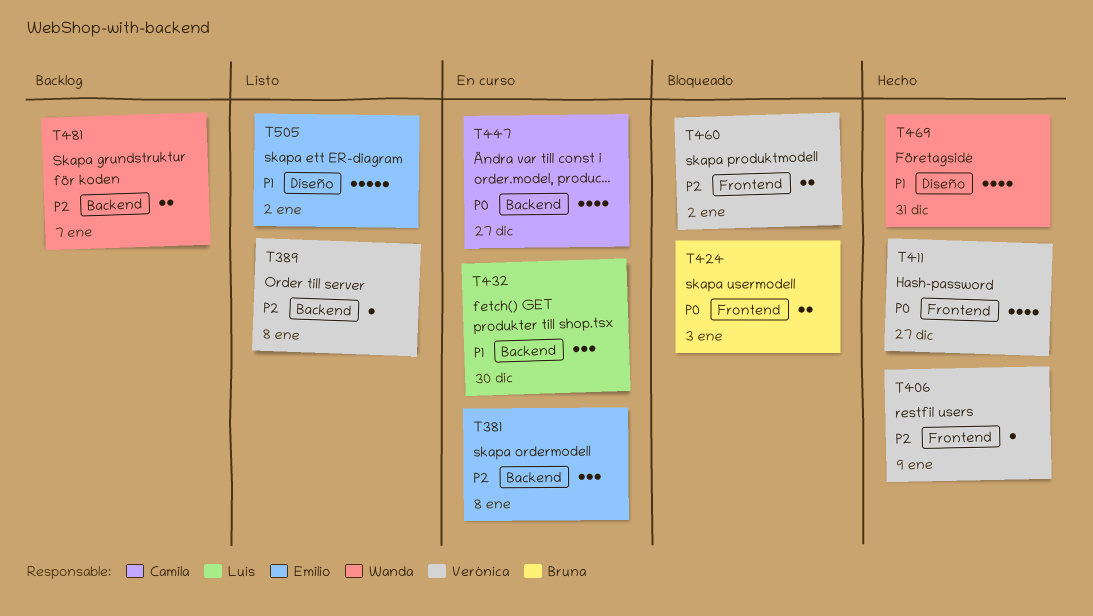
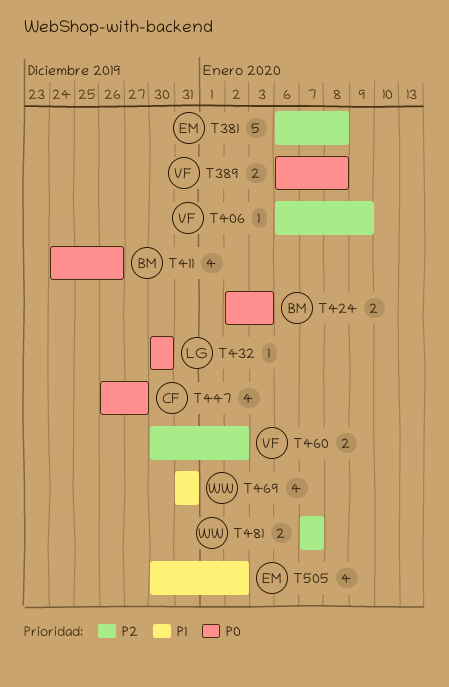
T381, estimate: 3 -> 5
T389, priority: P2 -> P0
T389, estimate: 1 -> 2
T411, owner: Verónica -> Bruna
T411, due: Dec 27 -> Dec 26
T432, priority: P1 -> P0
T432, estimate: 3 -> 1
T505, estimate: 5 -> 4

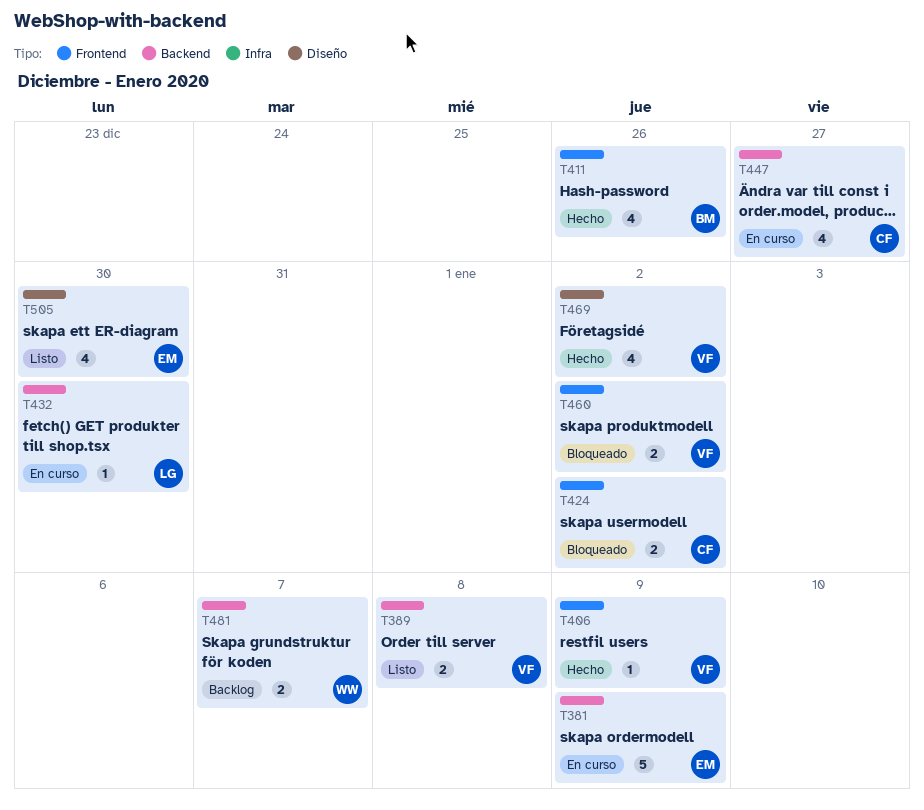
T381, due: Jan 8 -> Jan 9
T424, owner: BM -> CF
T424, due: Jan 3 -> Jan 2
T469, owner: WW -> VF
T469, due: Dec 31 -> Jan 2
T505, due: Jan 2 -> Dec 30

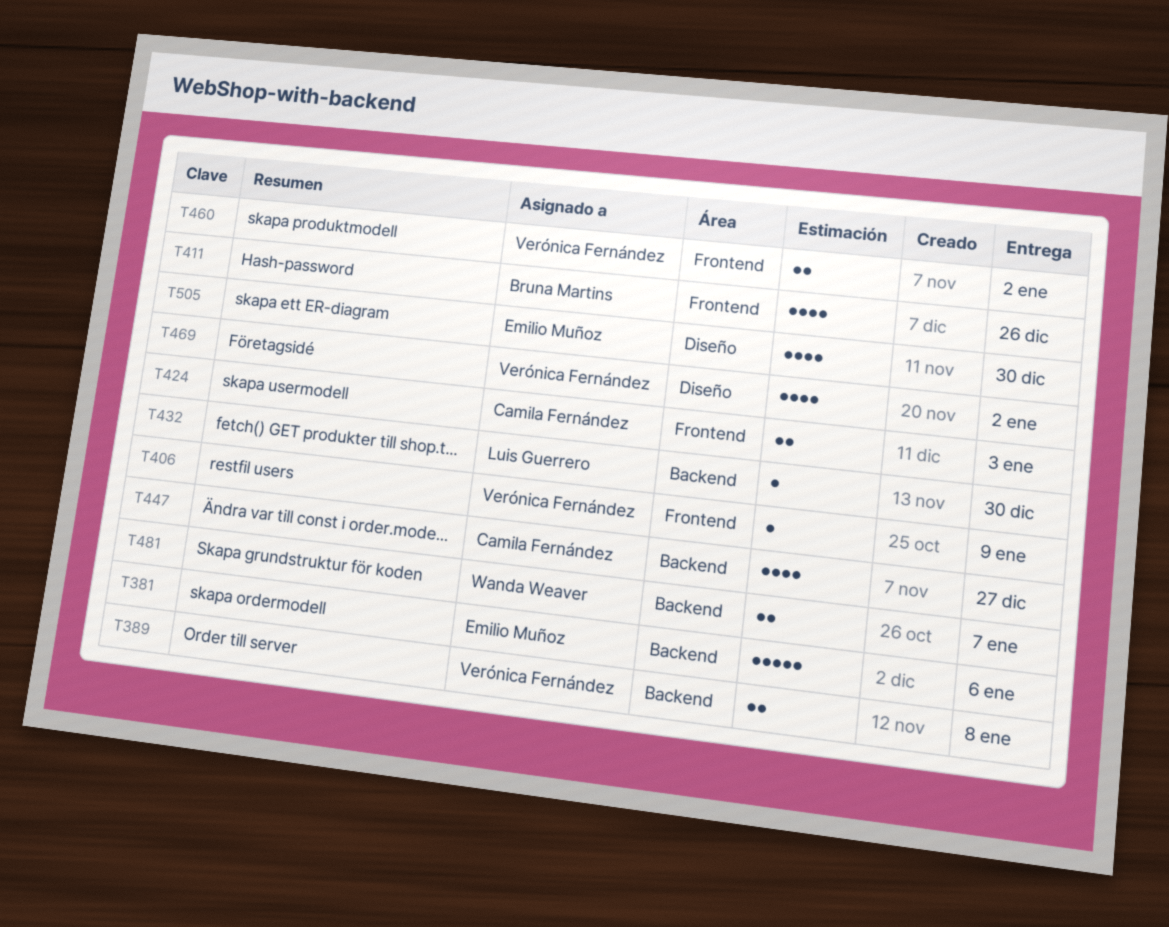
T381, due: Jan 9 -> Jan 6
T424, due: Jan 2 -> Jan 3

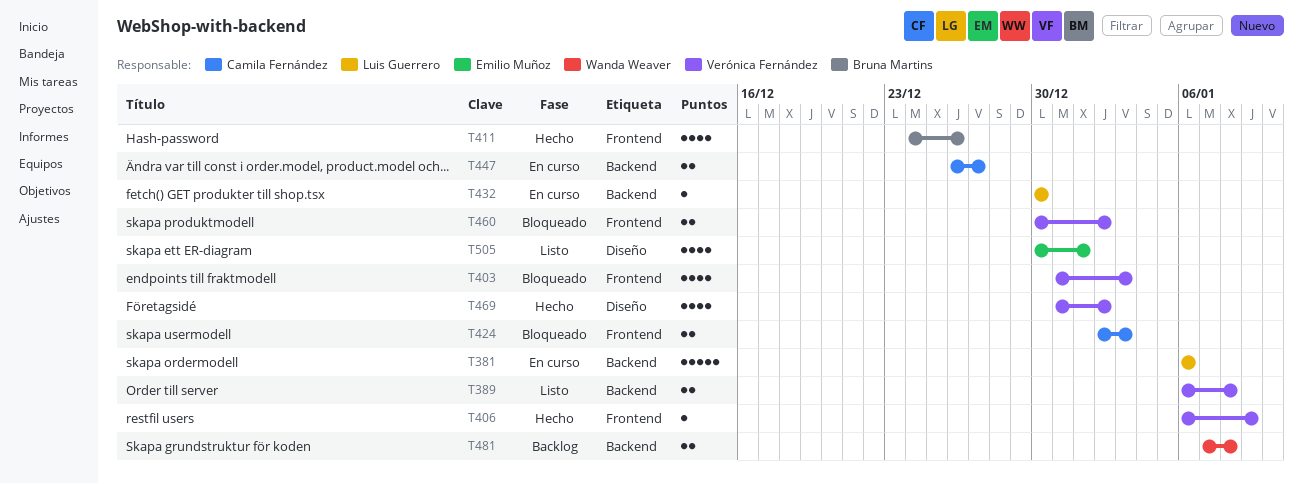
T381, owner: Emilio Muñoz -> Luis Guerrero
T403: none -> present
T447, estimate: 4 -> 2
T481, due: Jan 7 -> Jan 8
T505, due: Dec 30 -> Jan 1

